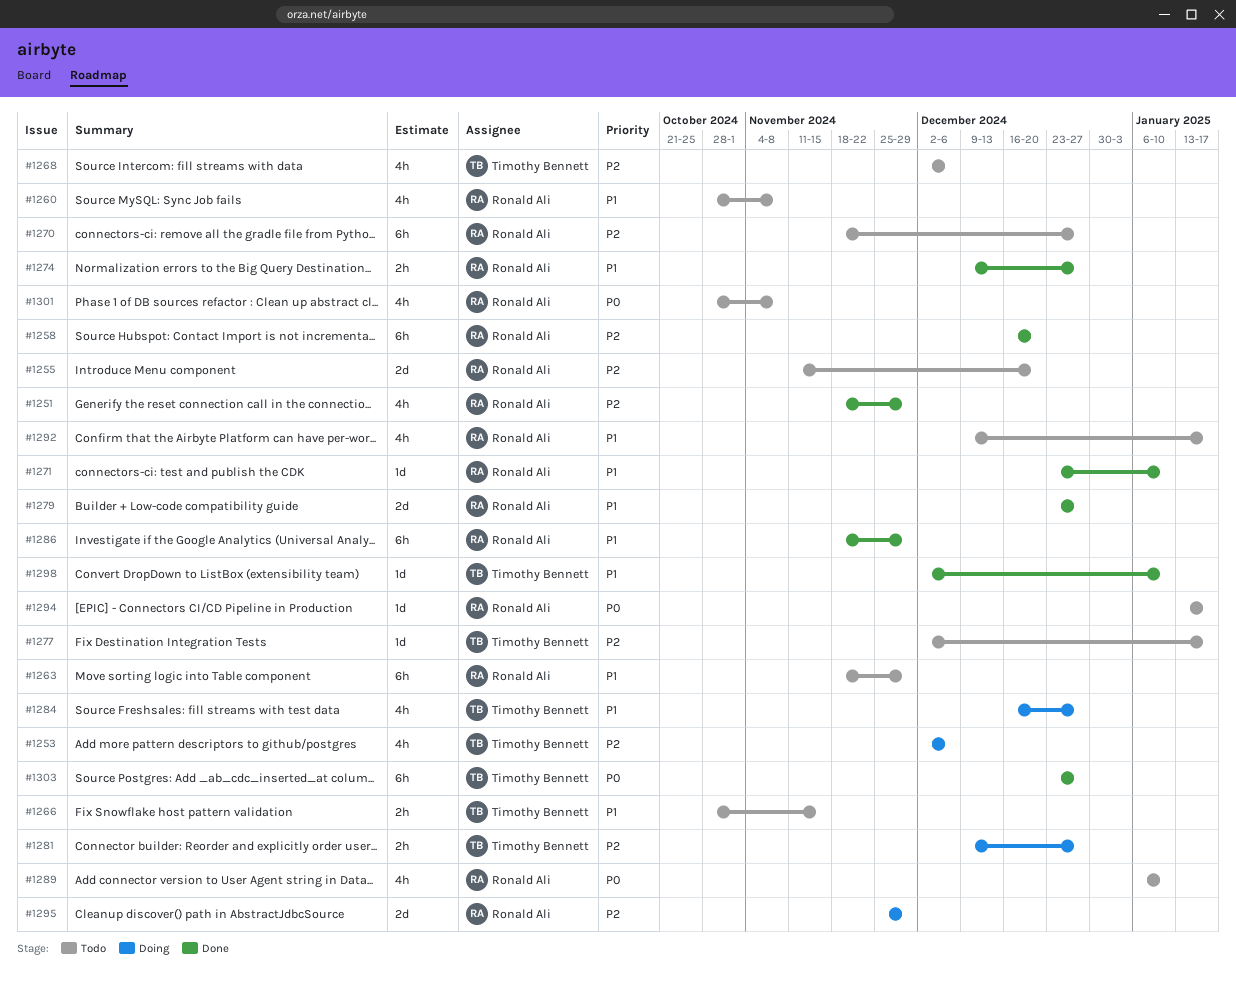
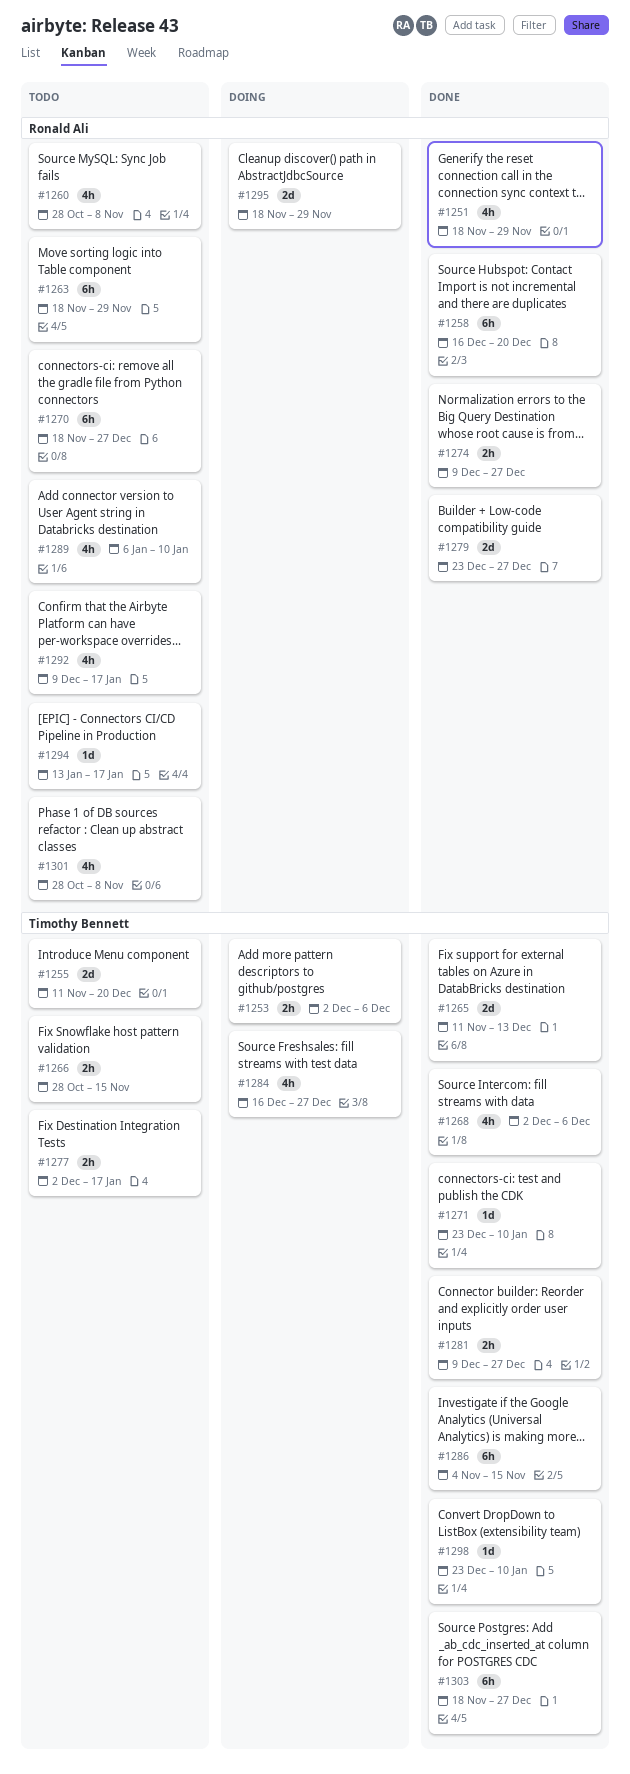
#1253, estimate: 4h -> 2h
#1255, owner: Ronald Ali -> Timothy Bennett
#1265: none -> present
#1268, status: Todo -> Done
#1271, owner: Ronald Ali -> Timothy Bennett
#1277, estimate: 1d -> 2h
#1281, status: Doing -> Done
#1286, owner: Ronald Ali -> Timothy Bennett
#1286, start: Nov 18 -> Nov 4
#1286, due: Nov 29 -> Nov 15
#1295, start: Nov 25 -> Nov 18
#1298, start: Dec 2 -> Dec 23
#1303, start: Dec 23 -> Nov 18

